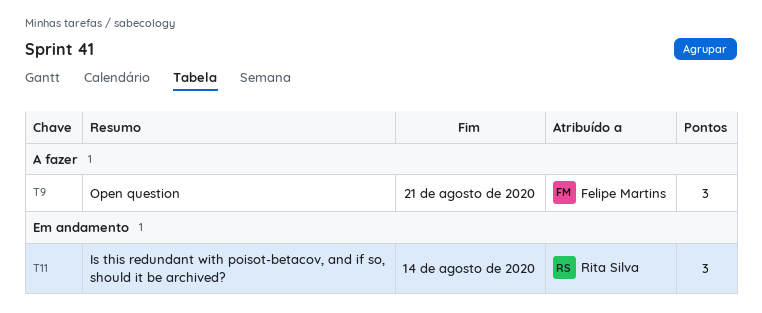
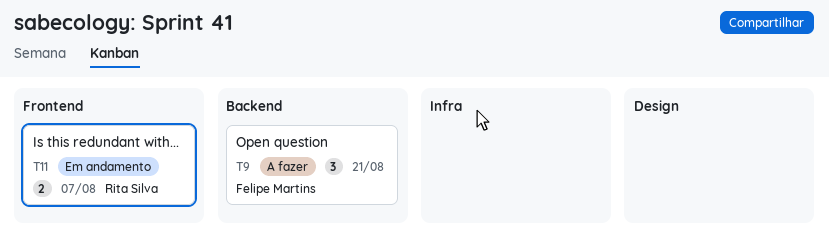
T11, estimate: 3 -> 2
T11, due: Aug 14 -> Aug 7

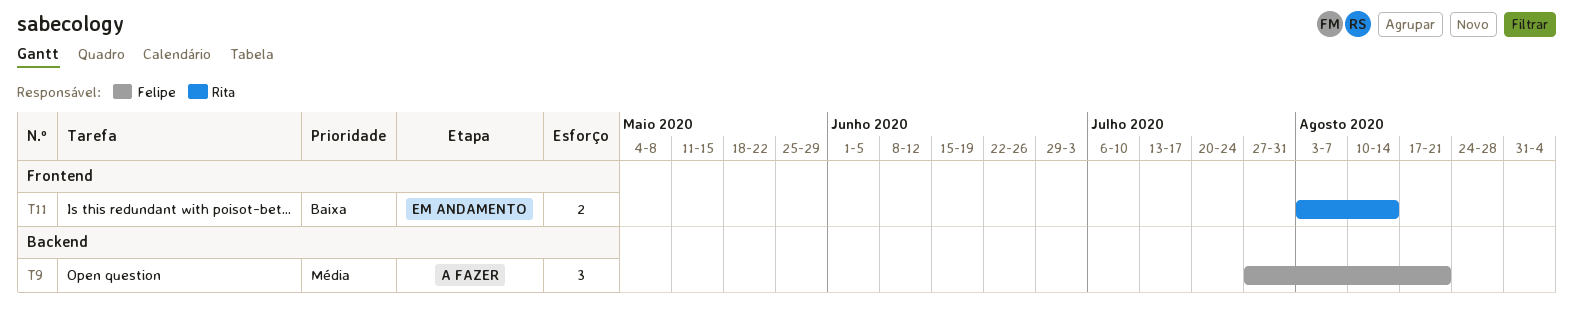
T11, due: Aug 7 -> Aug 14

